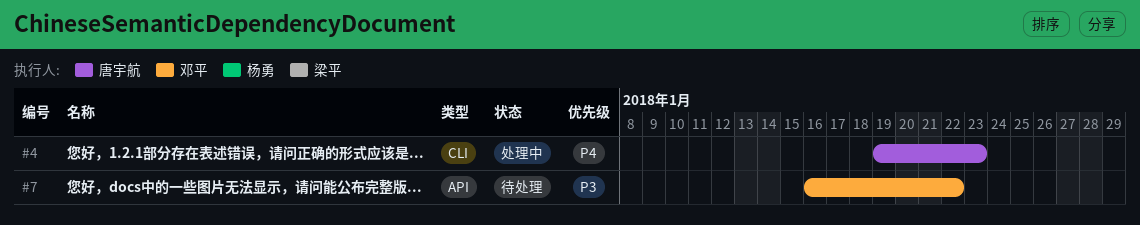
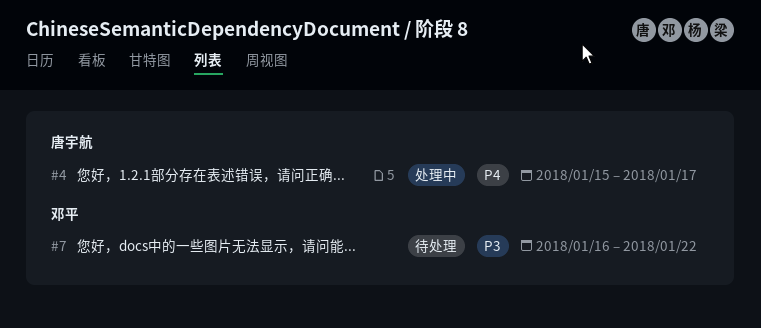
#4, start: Jan 19 -> Jan 15
#4, due: Jan 23 -> Jan 17

